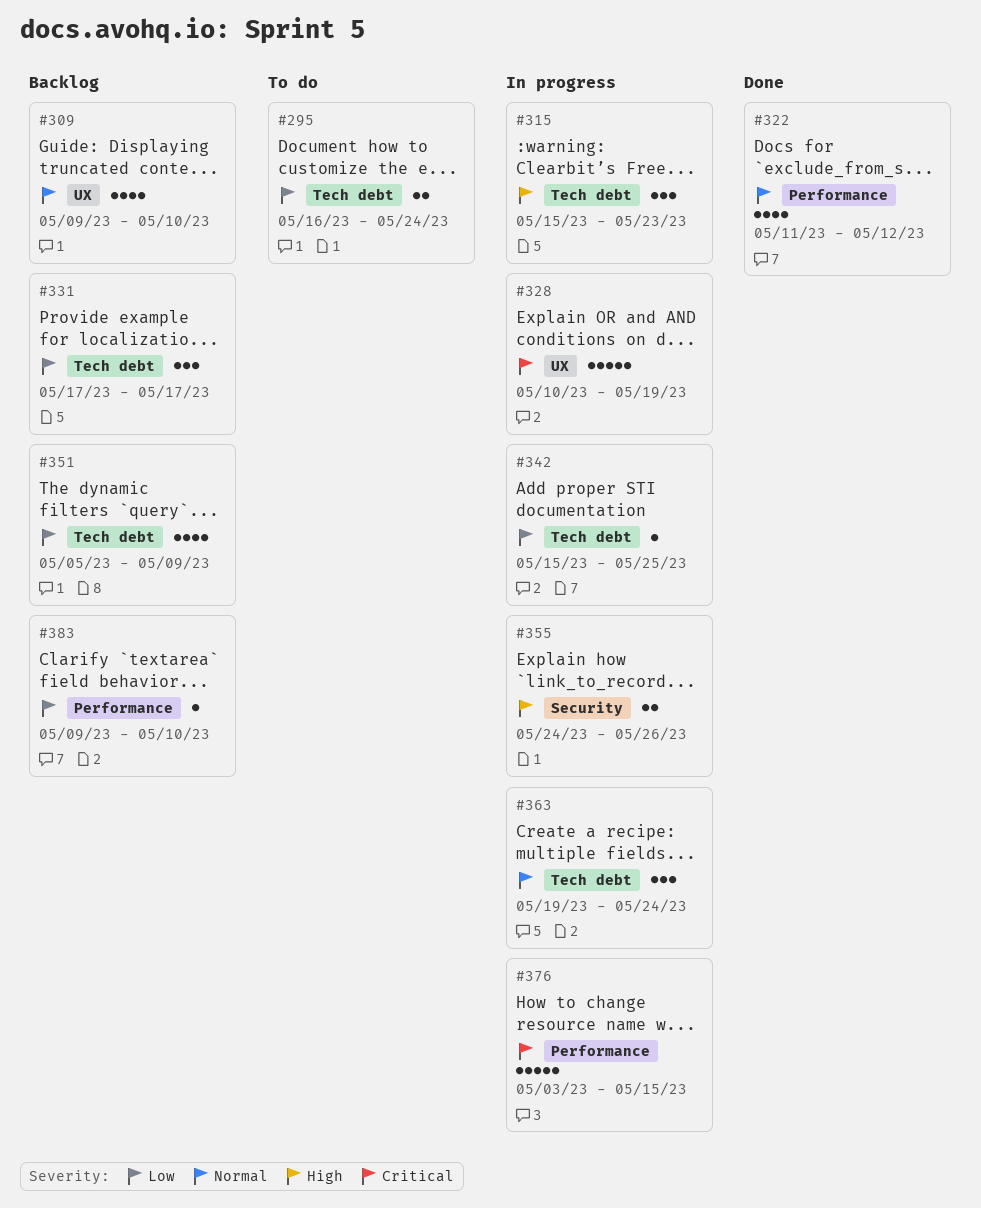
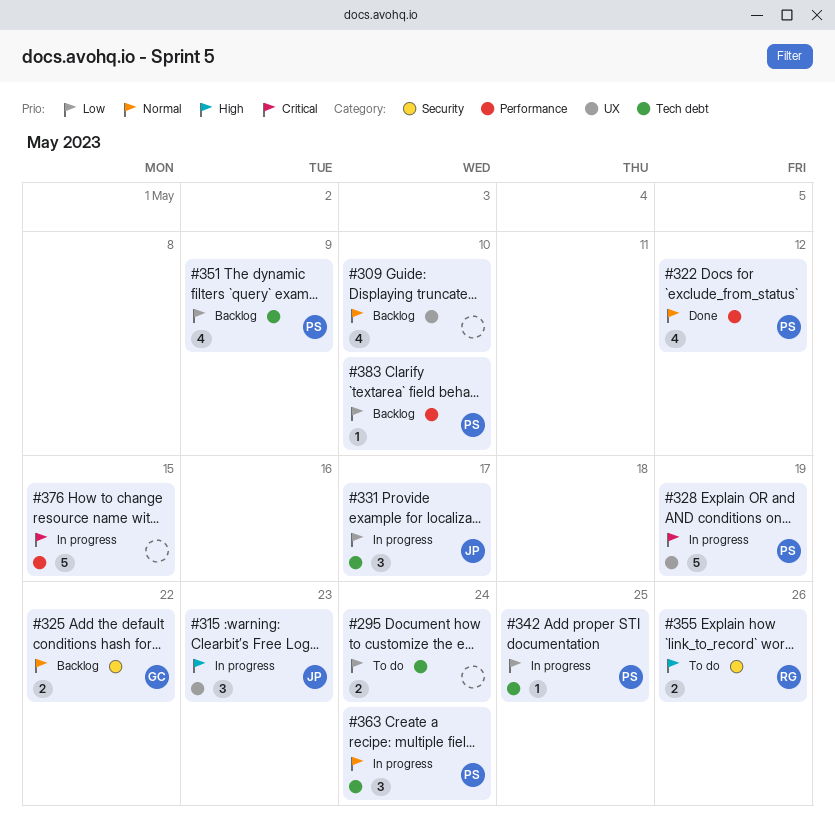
#315, label: Tech debt -> UX
#325: none -> present
#331, status: Backlog -> In progress
#355, status: In progress -> To do

